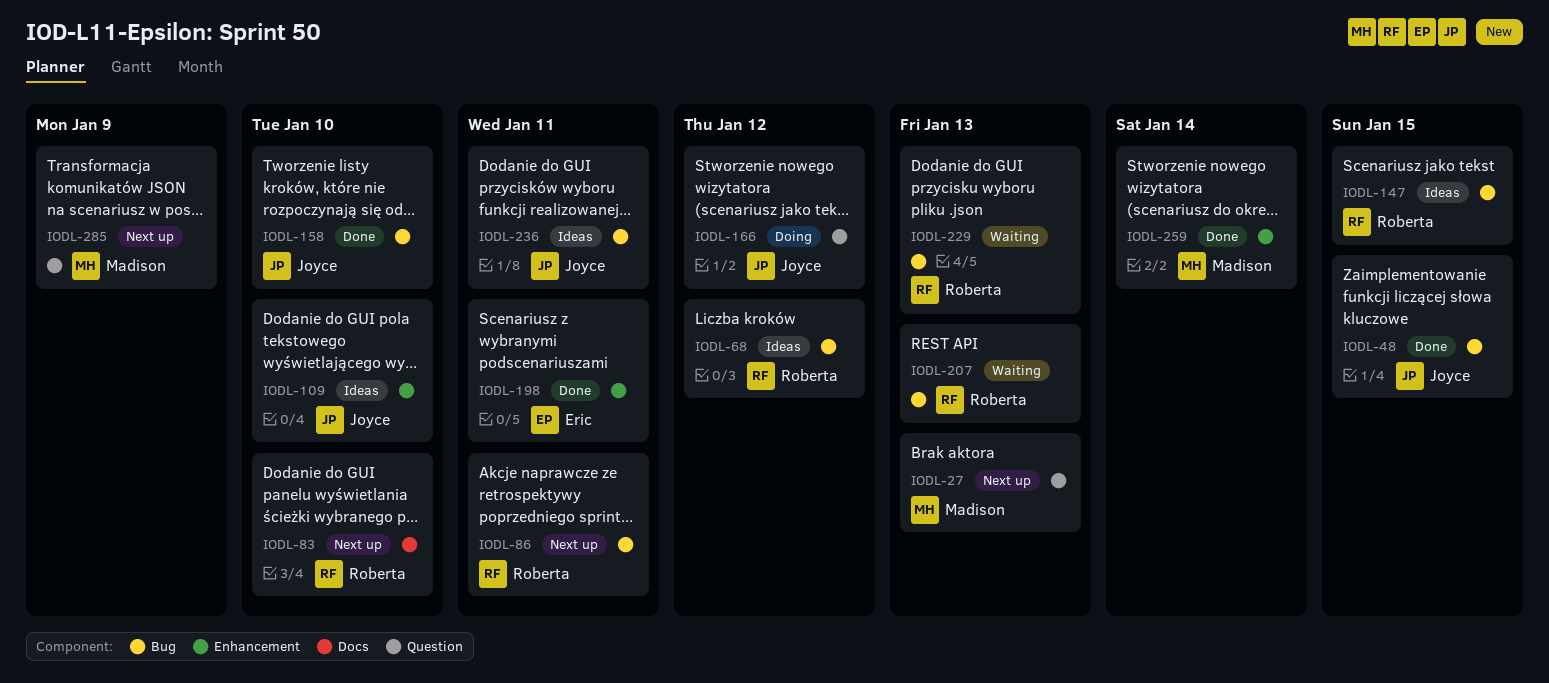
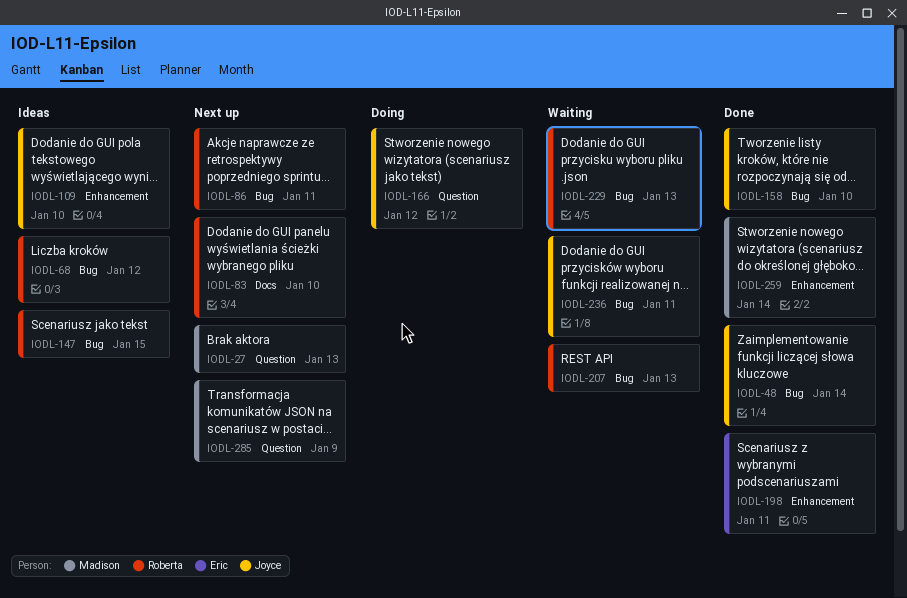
IODL-48, due: Jan 15 -> Jan 14
IODL-236, status: Ideas -> Waiting

